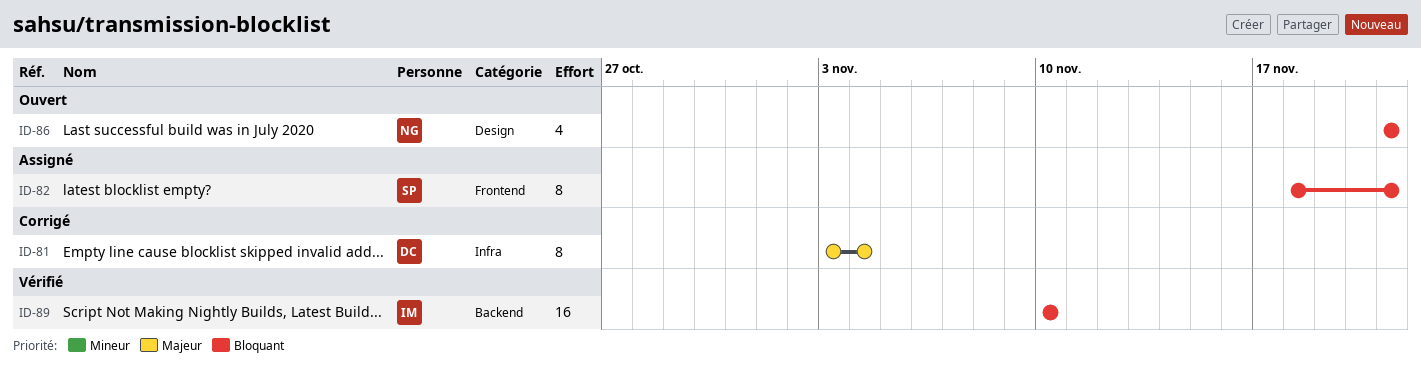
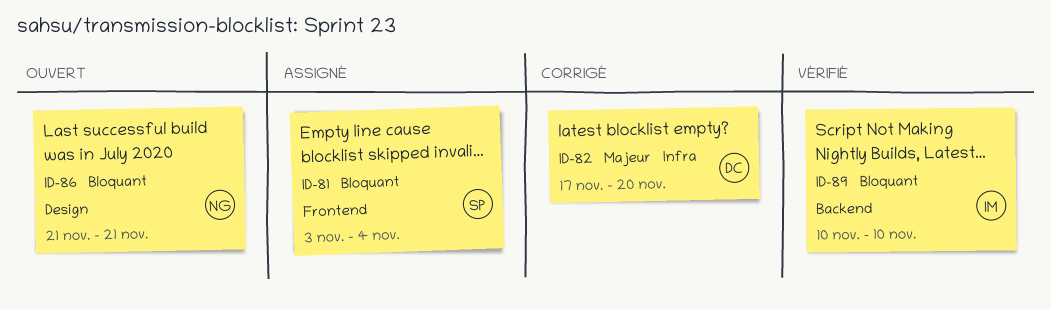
ID-81, status: Corrigé -> Assigné
ID-81, owner: DC -> SP
ID-81, priority: Majeur -> Bloquant
ID-81, label: Infra -> Frontend
ID-82, status: Assigné -> Corrigé
ID-82, owner: SP -> DC
ID-82, priority: Bloquant -> Majeur
ID-82, label: Frontend -> Infra
ID-82, start: Nov 18 -> Nov 17
ID-82, due: Nov 21 -> Nov 20

